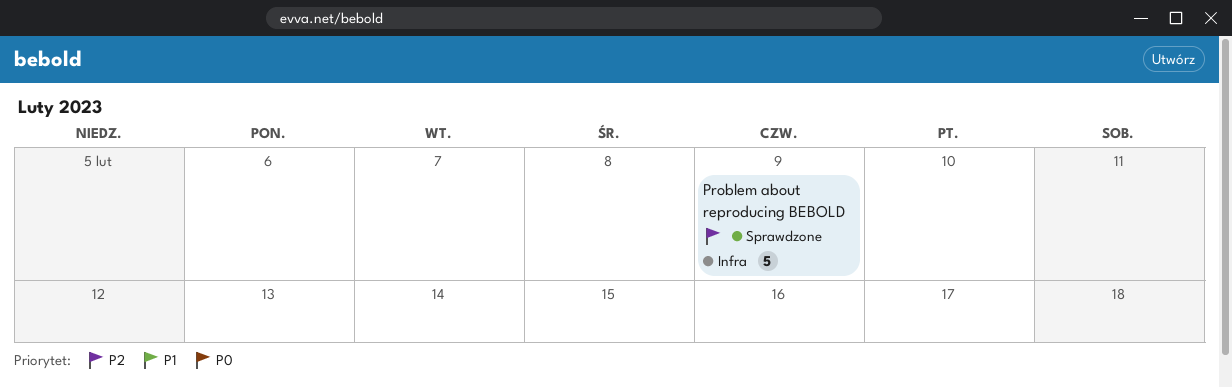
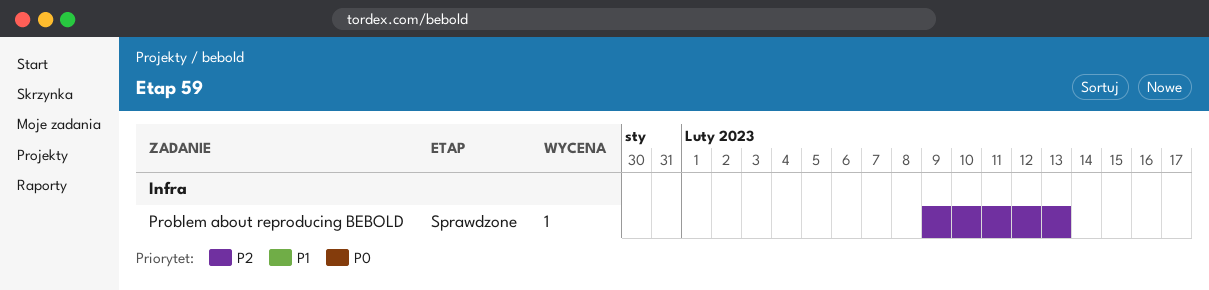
Problem about reproducing BEBOLD, estimate: 5 -> 1
Problem about reproducing BEBOLD, due: Feb 9 -> Feb 13

